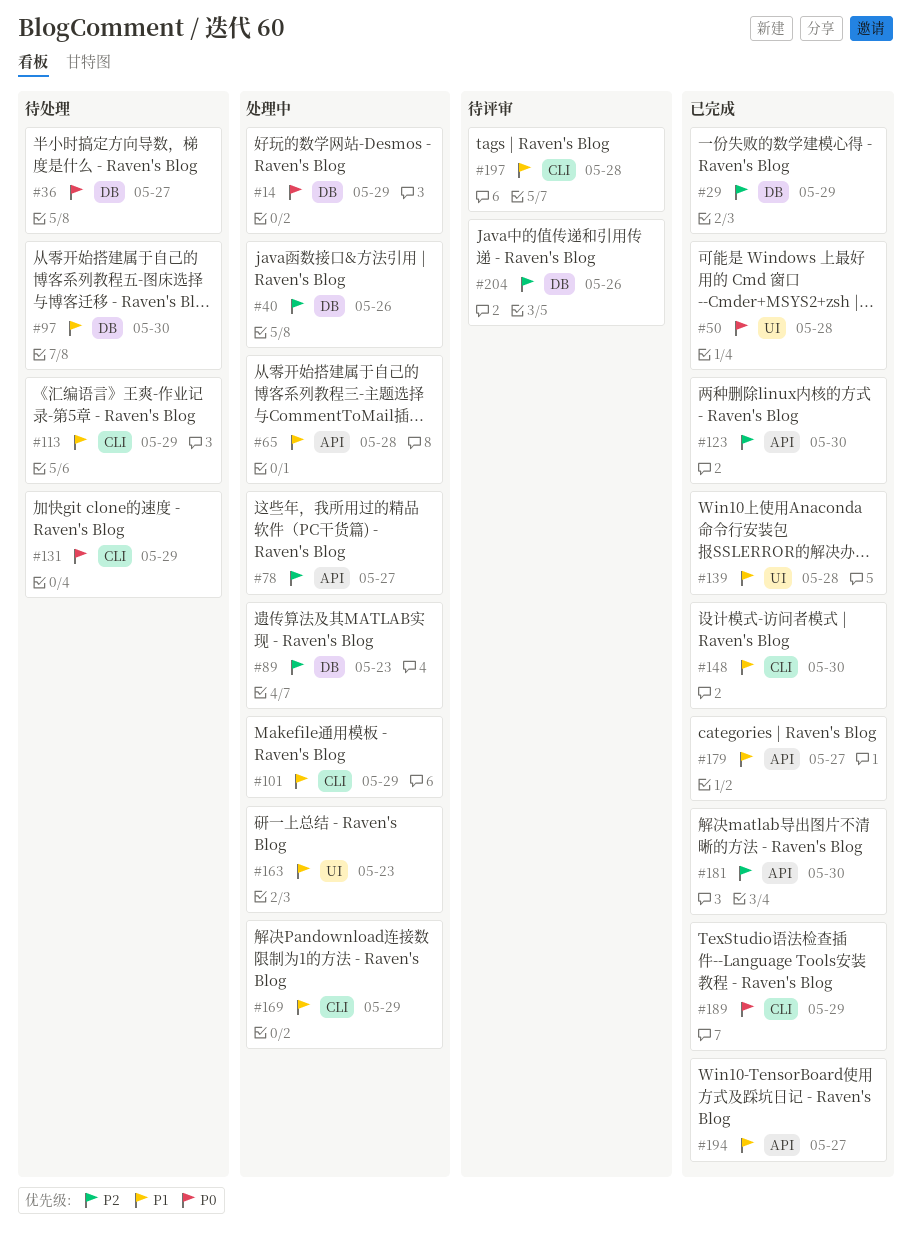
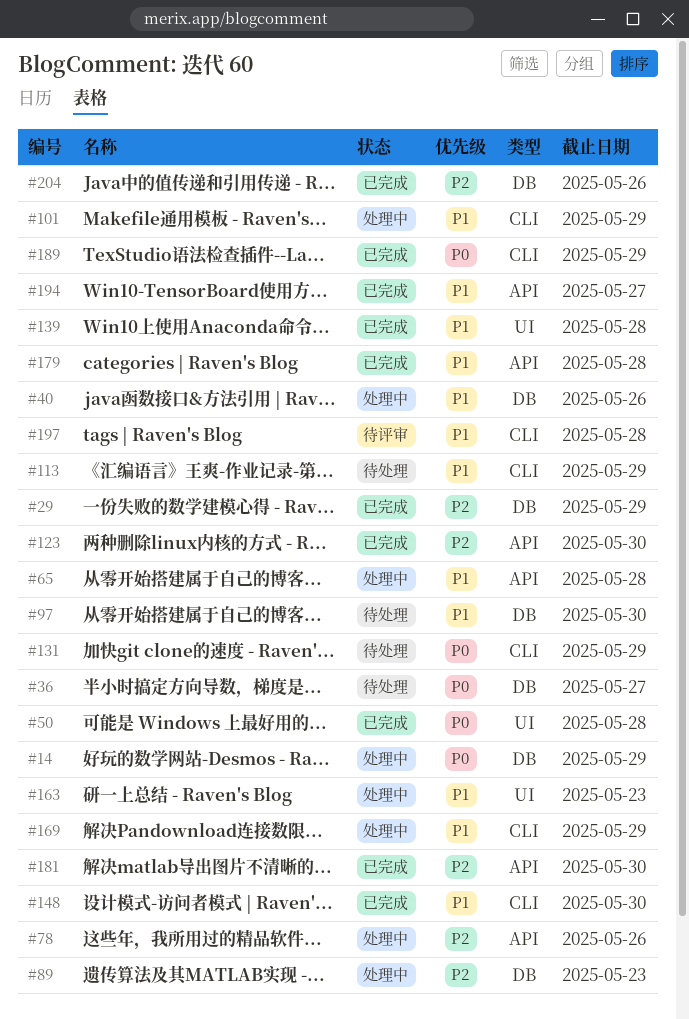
#40, priority: P2 -> P1
#78, due: May 27 -> May 26
#179, due: May 27 -> May 28
#204, status: 待评审 -> 已完成

